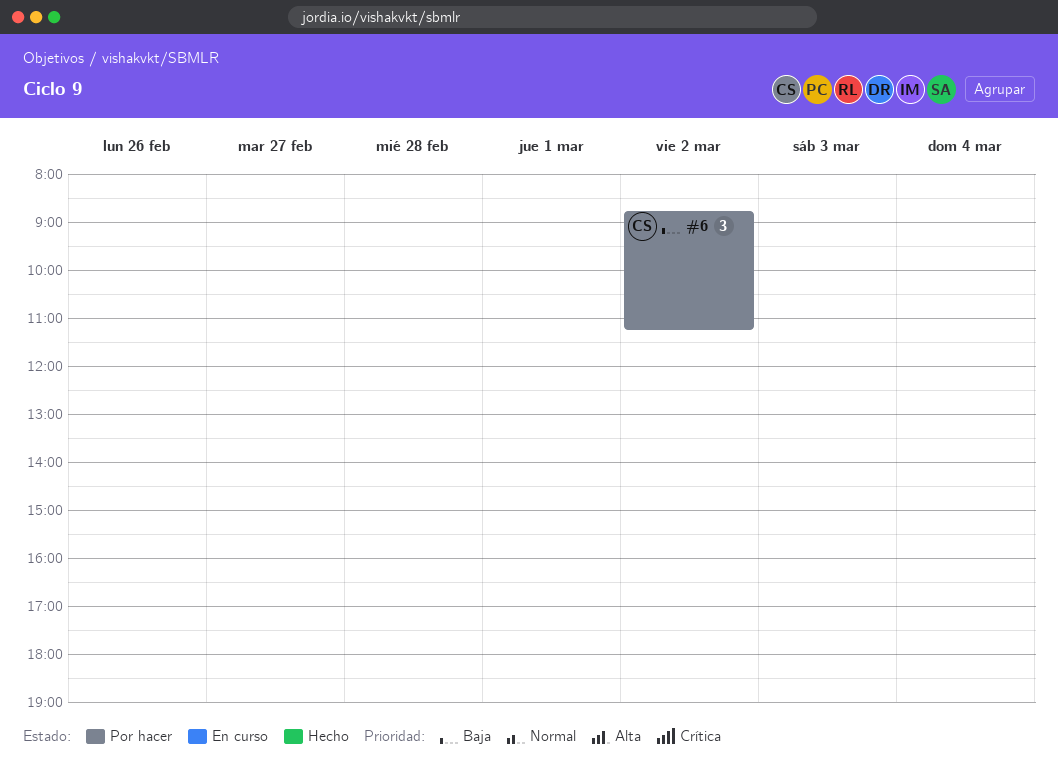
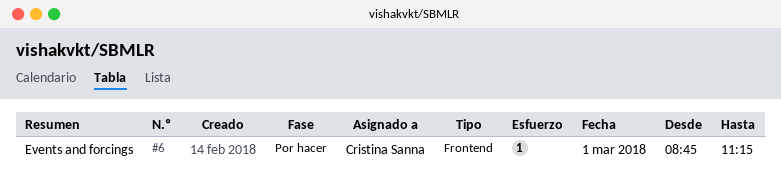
#6, estimate: 3 -> 1
#6, day: Mar 2 -> Mar 1

